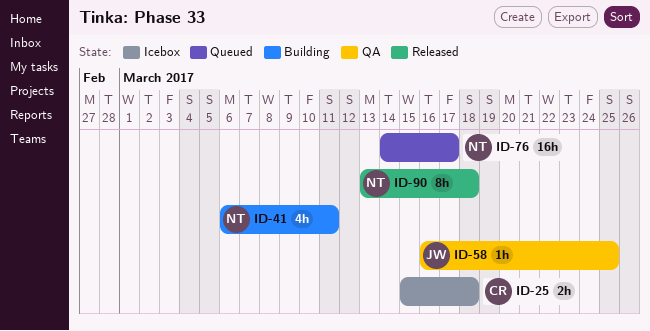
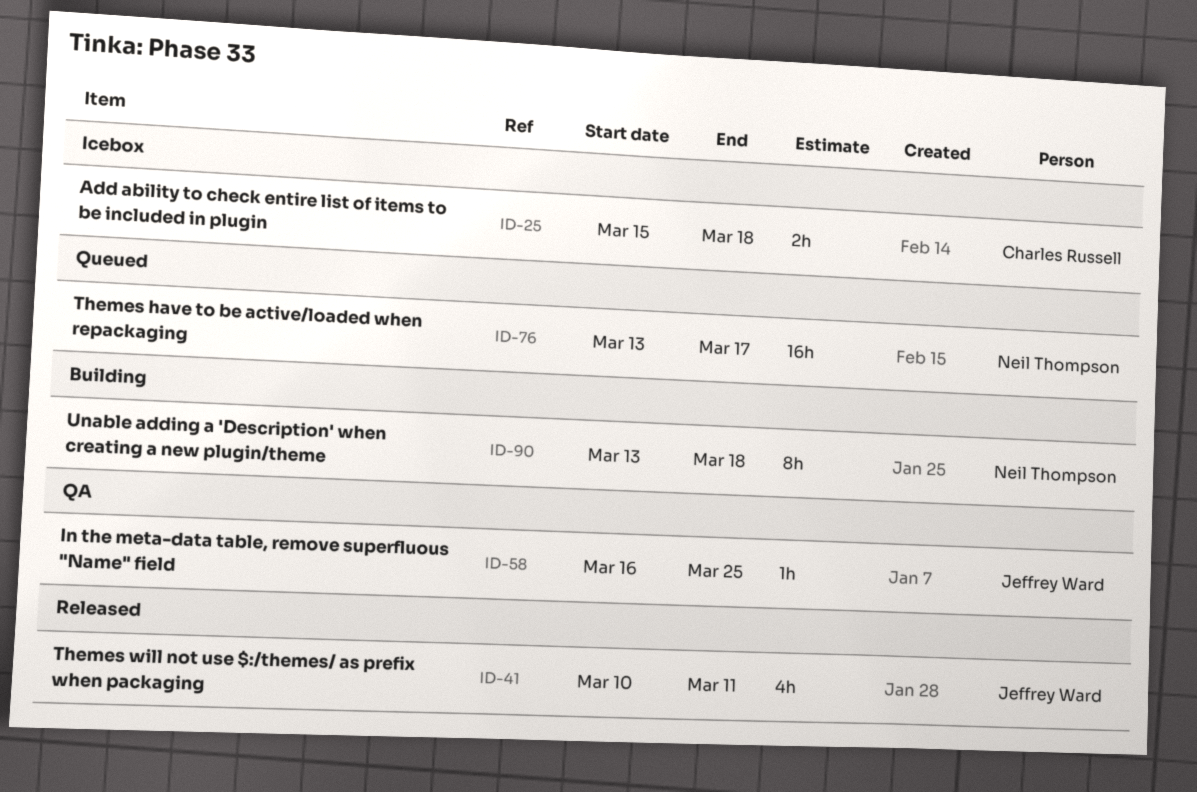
ID-41, status: Building -> Released
ID-41, owner: Neil Thompson -> Jeffrey Ward
ID-41, start: Mar 6 -> Mar 10
ID-76, start: Mar 14 -> Mar 13
ID-90, status: Released -> Building

